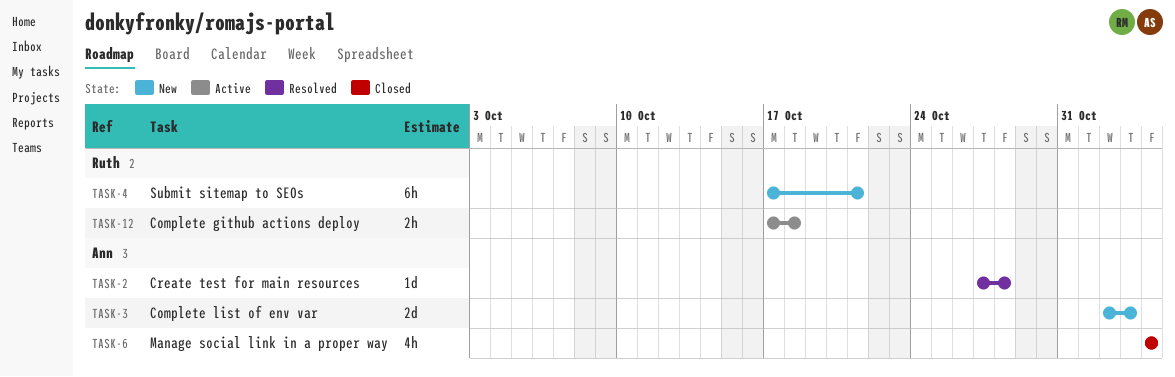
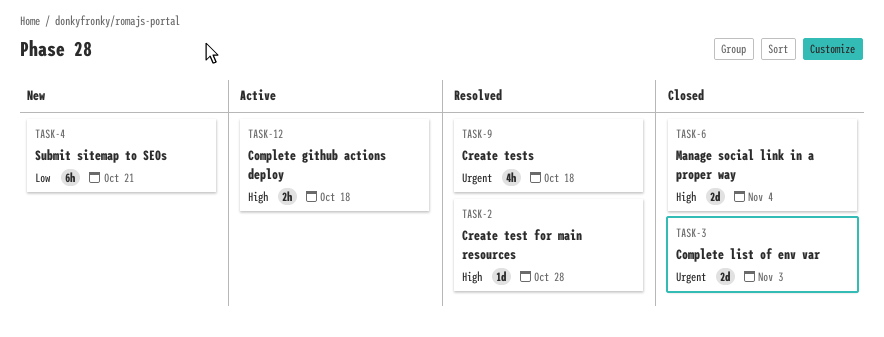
TASK-3, status: New -> Closed
TASK-6, estimate: 4h -> 2d
TASK-9: none -> present

